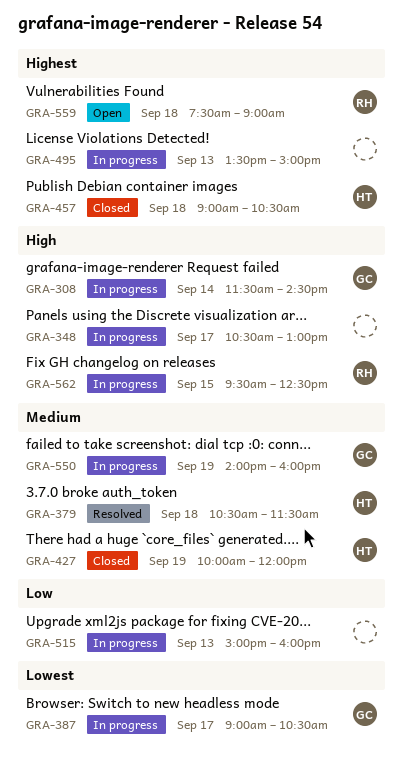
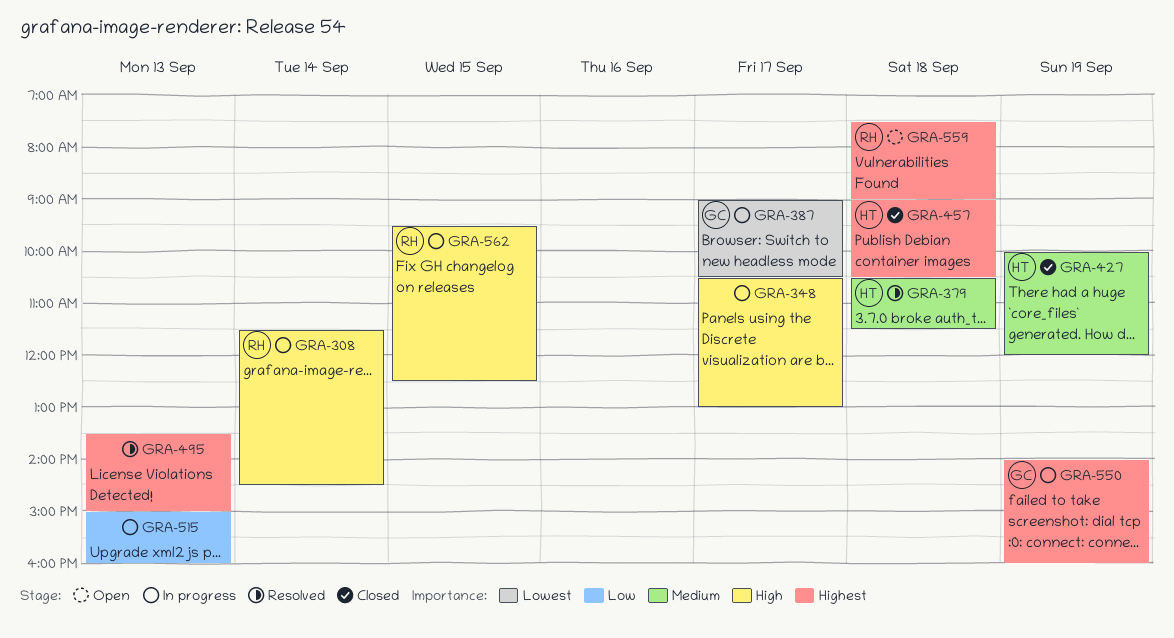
GRA-308, owner: GC -> RH
GRA-495, status: In progress -> Resolved
GRA-550, priority: Medium -> Highest

